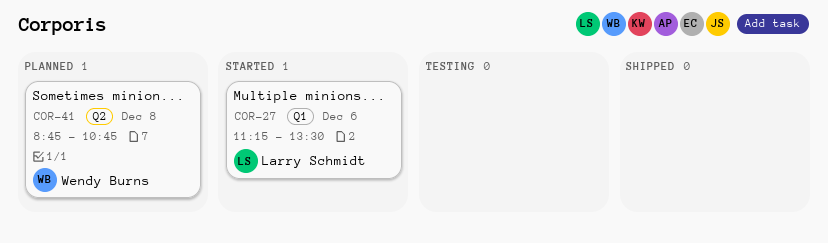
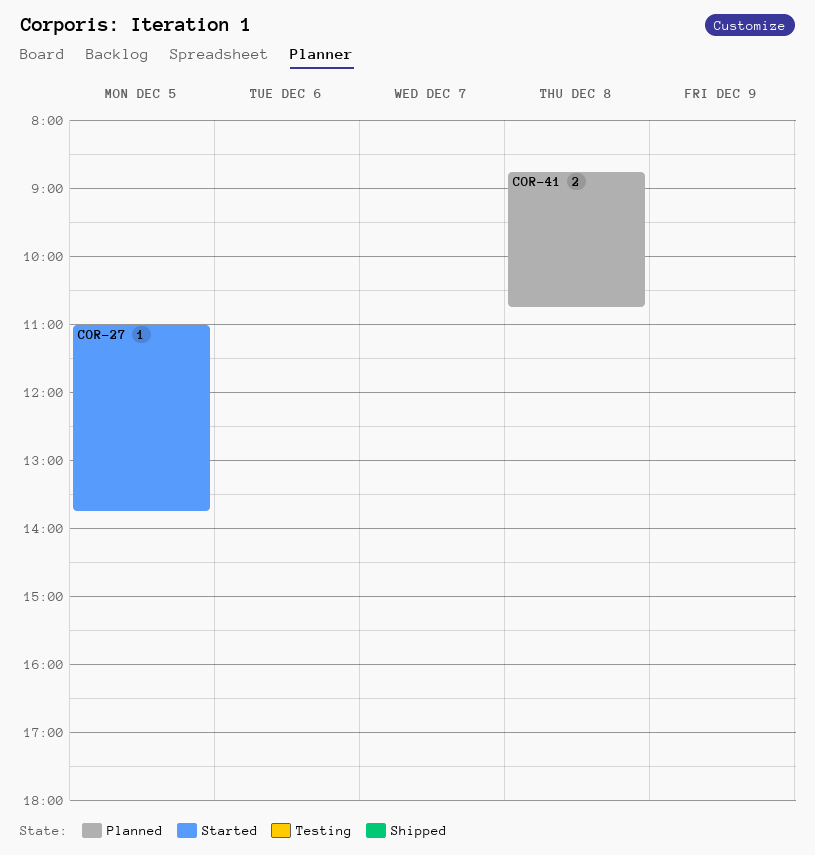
COR-27, day: Dec 6 -> Dec 5
COR-27, begins: 11:15 -> 11:00
COR-27, ends: 13:30 -> 13:45

